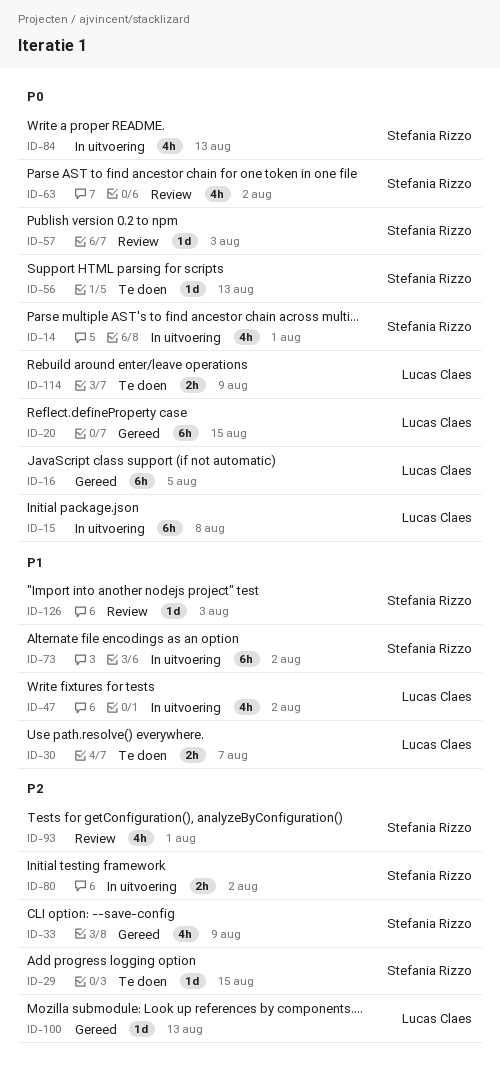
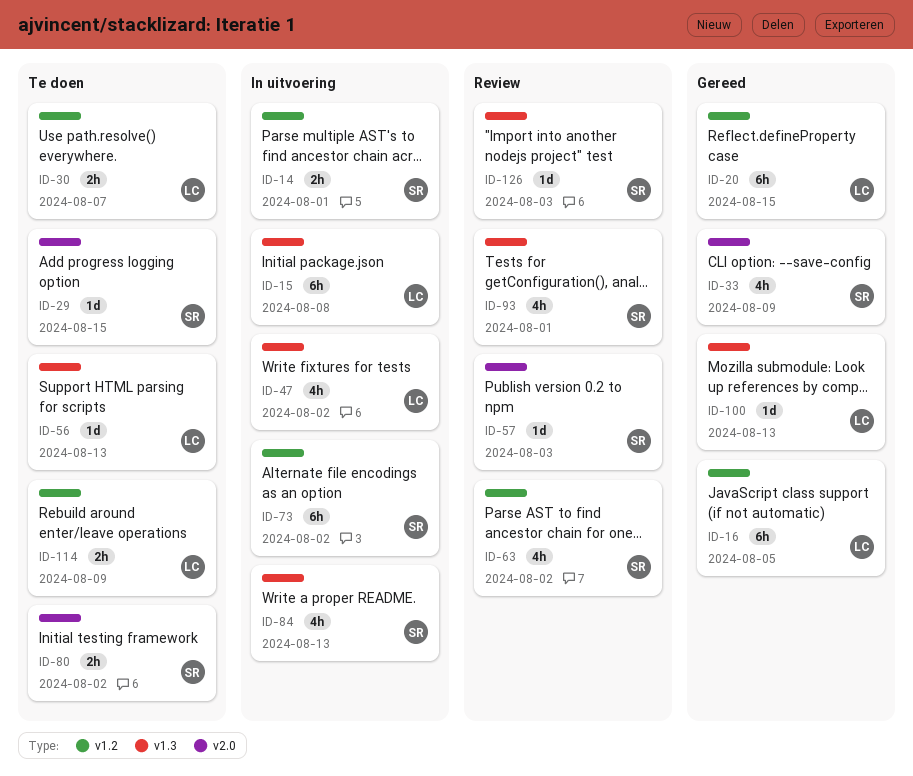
ID-14, estimate: 4h -> 2h
ID-56, owner: Stefania Rizzo -> Lucas Claes
ID-80, status: In uitvoering -> Te doen

